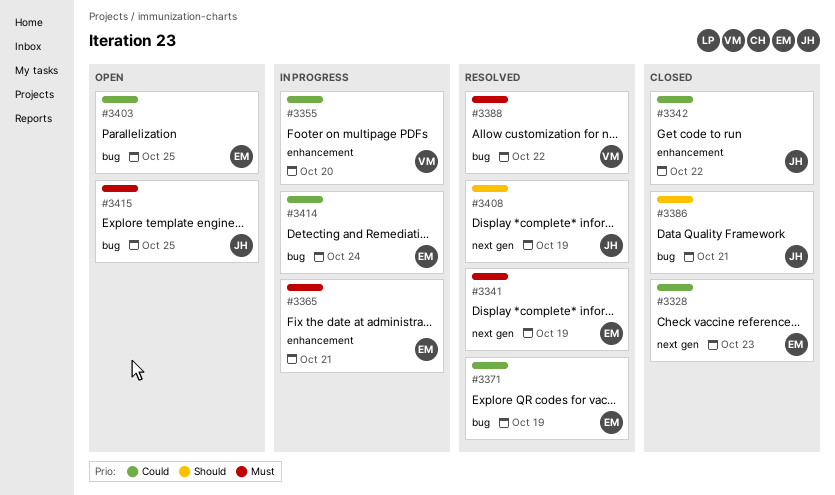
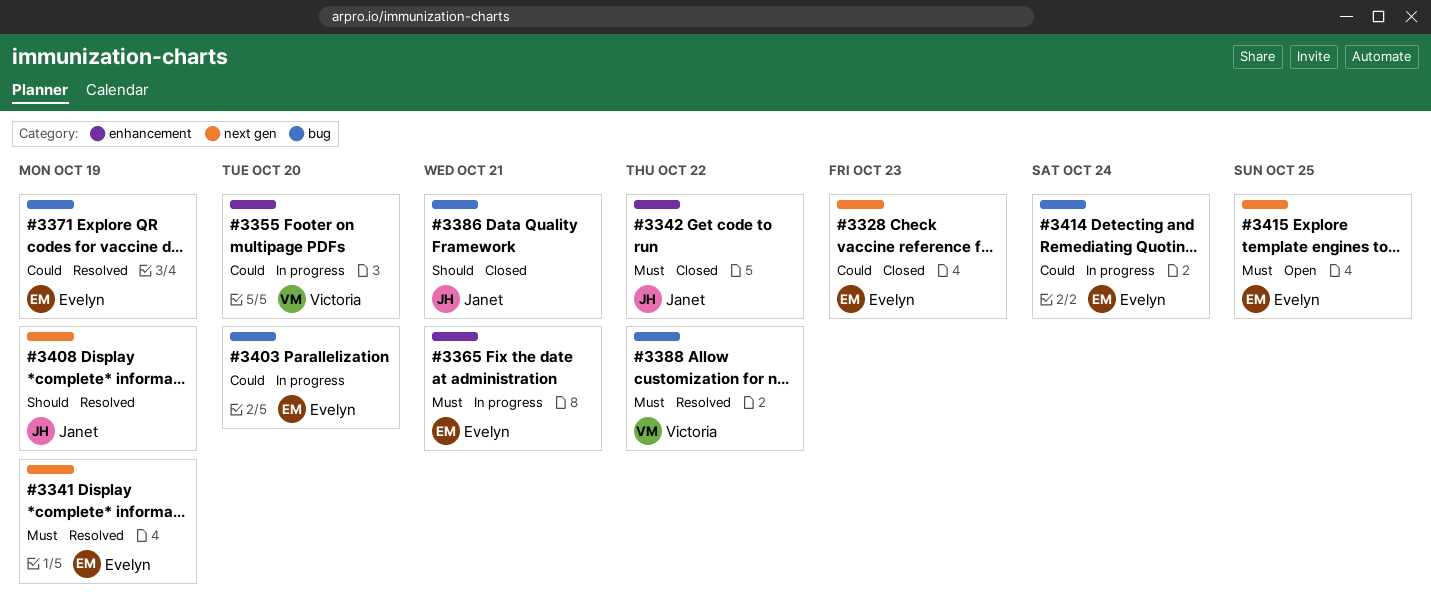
#3342, priority: Could -> Must
#3403, status: Open -> In progress
#3403, due: Oct 25 -> Oct 20
#3415, owner: Janet -> Evelyn
#3415, label: bug -> next gen

